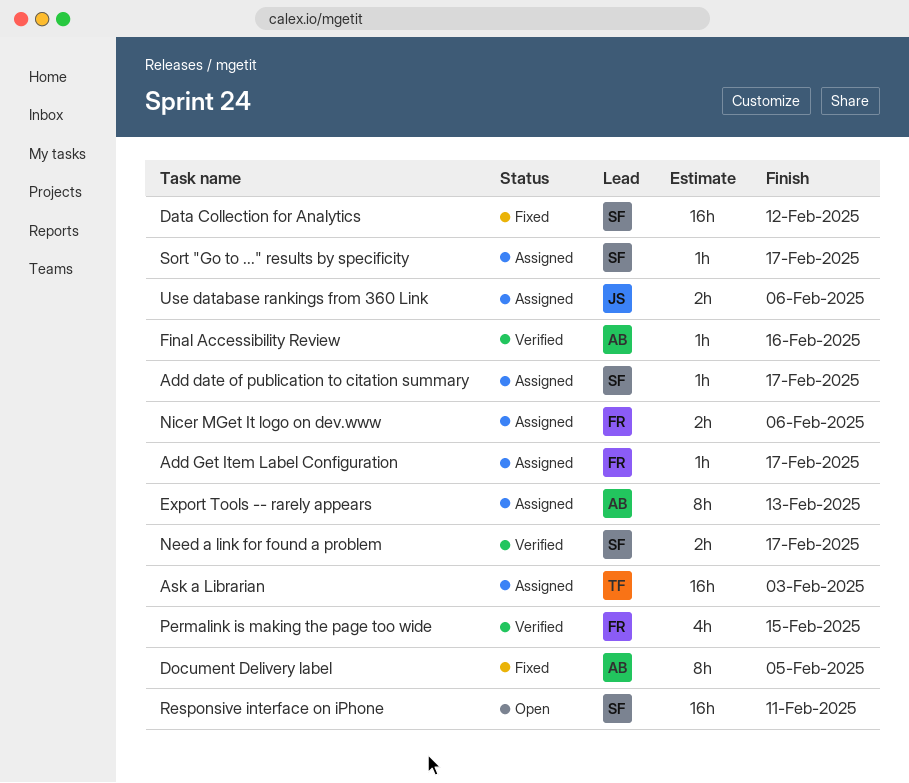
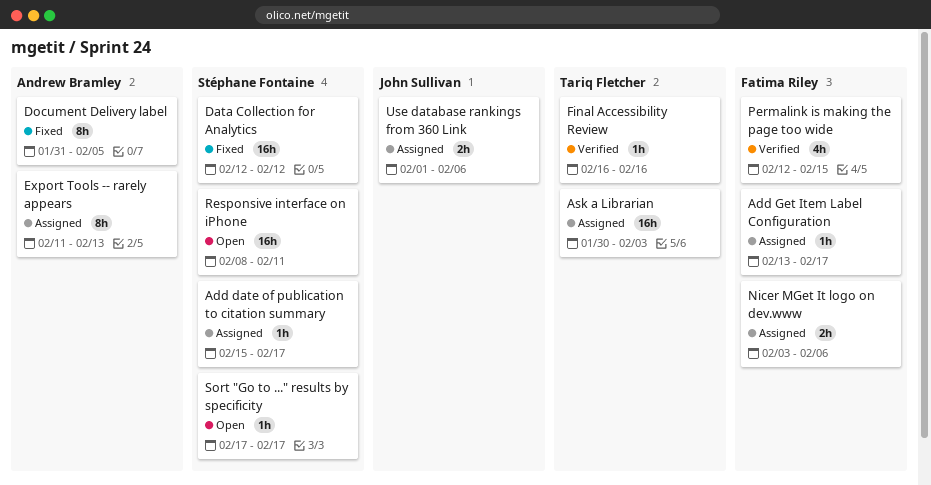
Final Accessibility Review, owner: Andrew Bramley -> Tariq Fletcher
Need a link for found a problem: present -> none
Sort "Go to ..." results by specificity, status: Assigned -> Open

